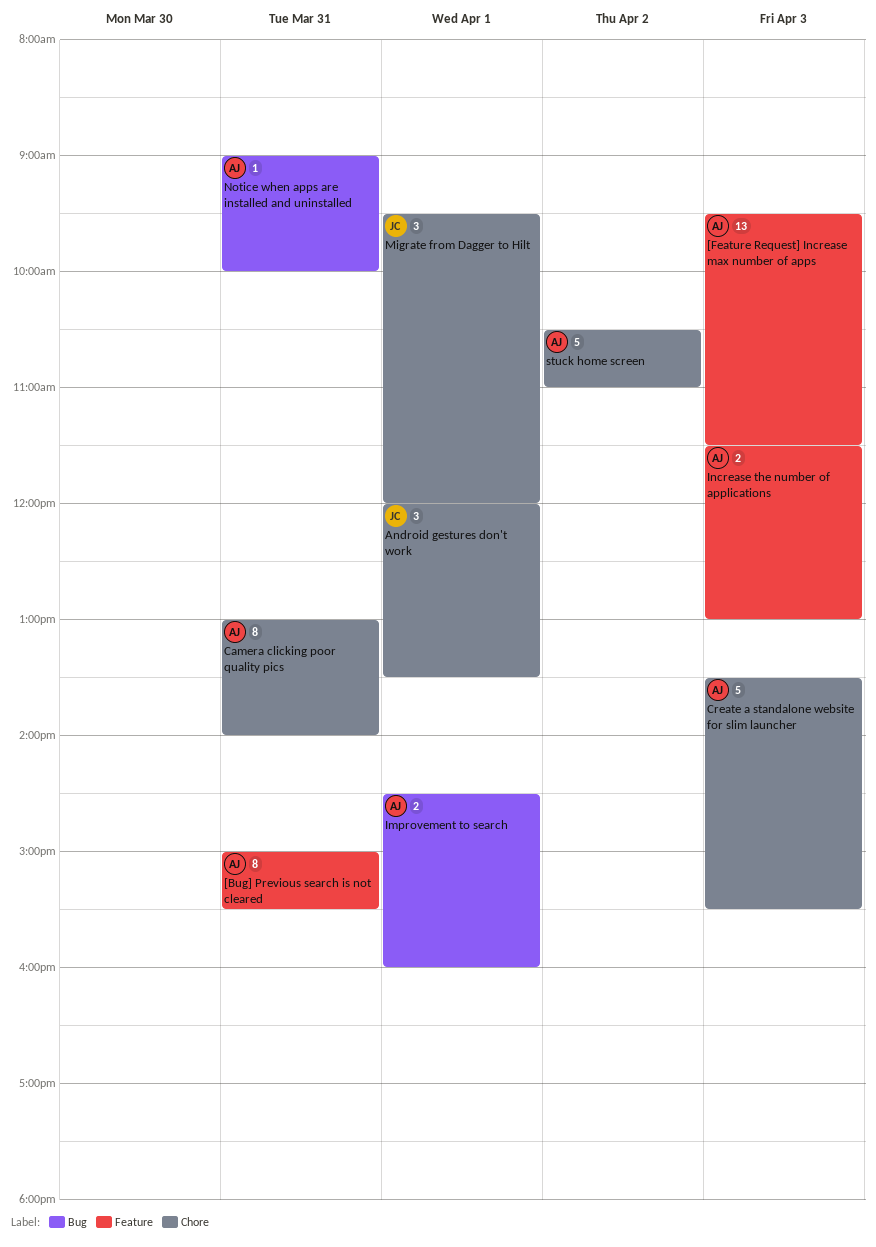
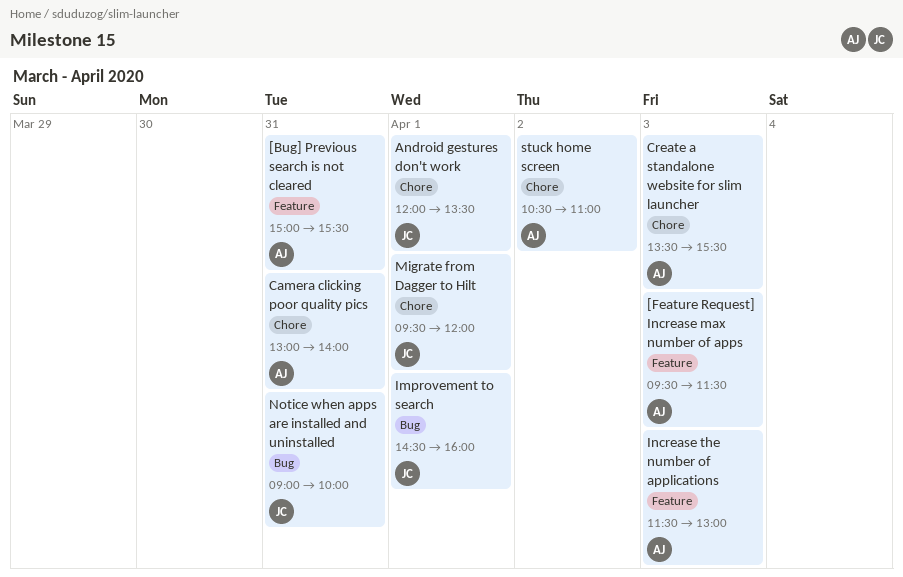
Improvement to search, owner: AJ -> JC
Notice when apps are installed and uninstalled, owner: AJ -> JC

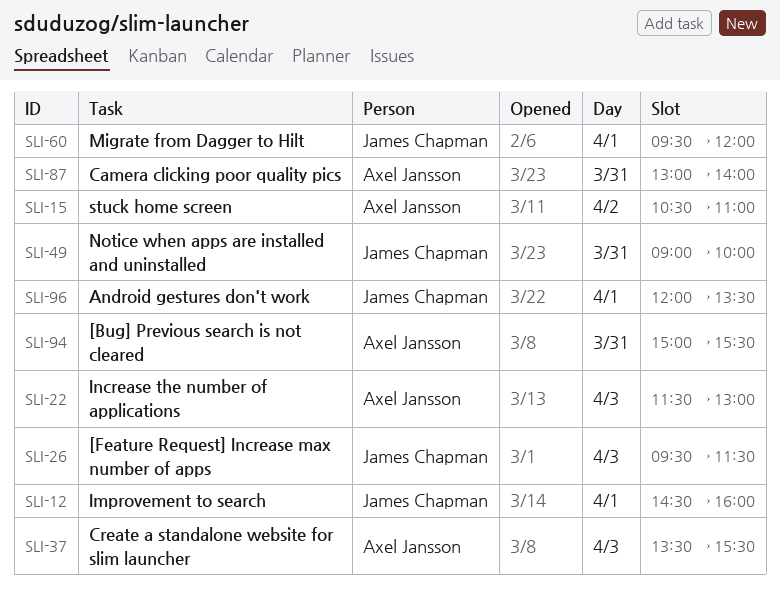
[Feature Request] Increase max number of apps, owner: Axel Jansson -> James Chapman

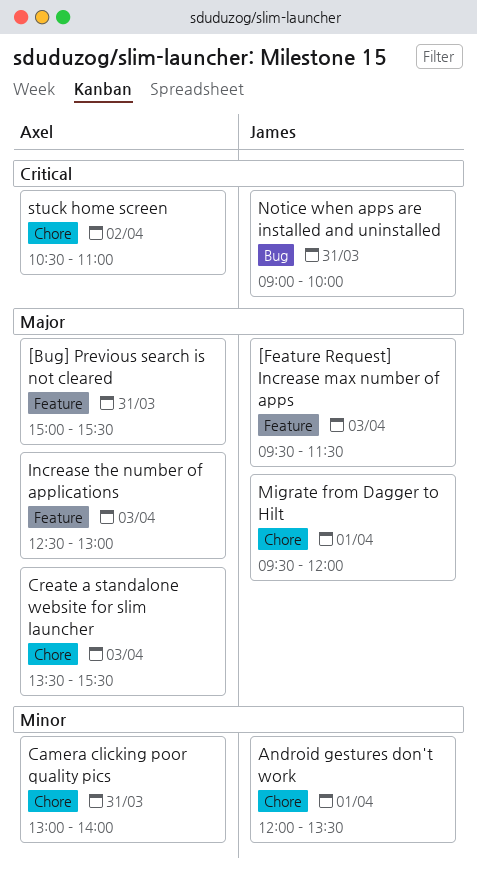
Improvement to search: present -> none
Increase the number of applications, begins: 11:30 -> 12:30

